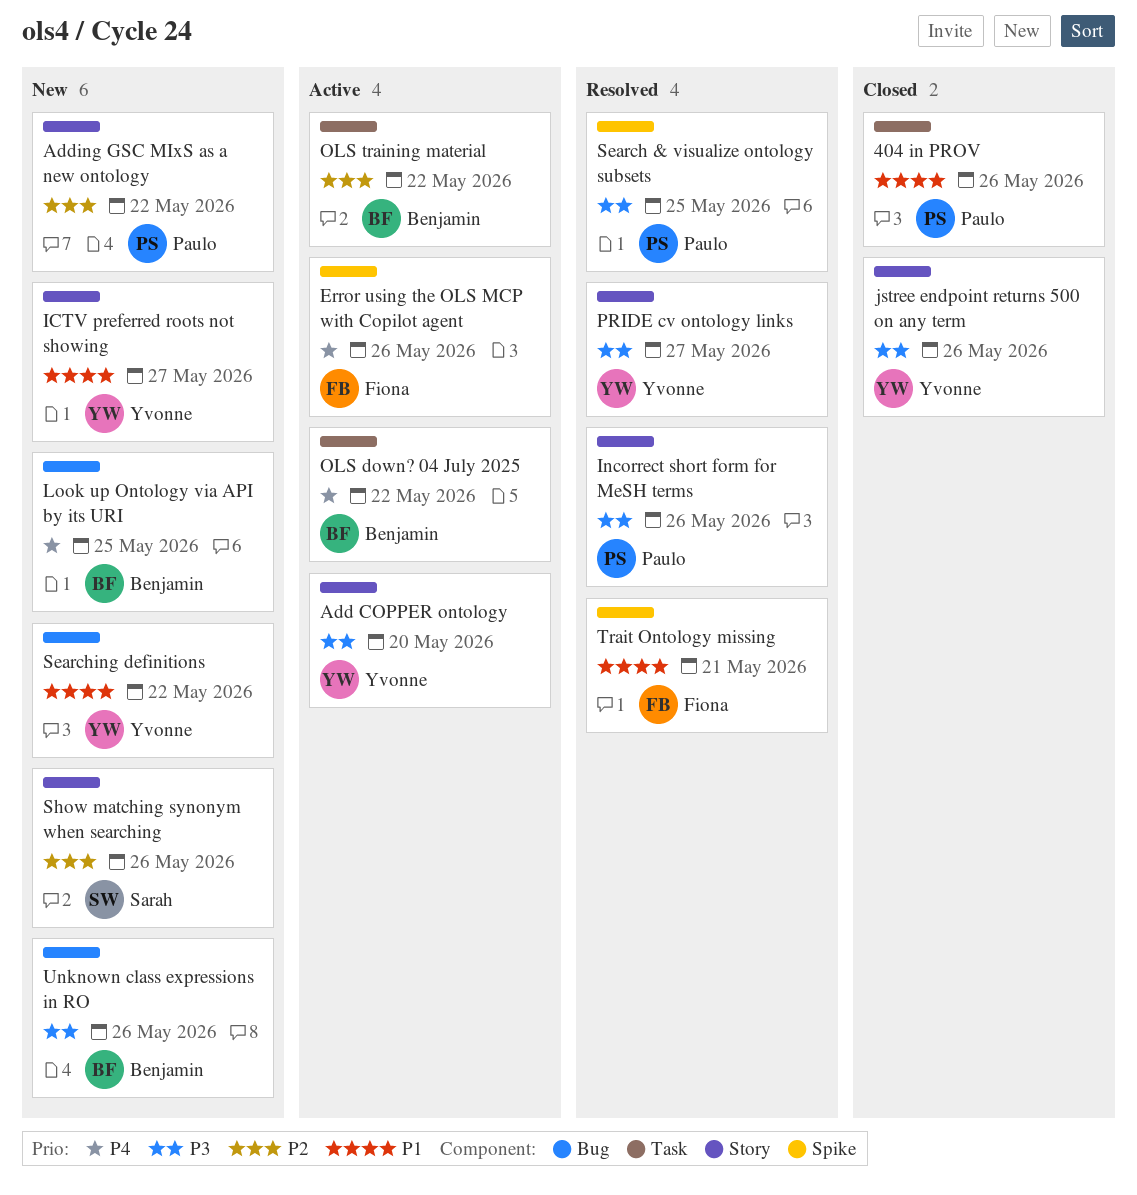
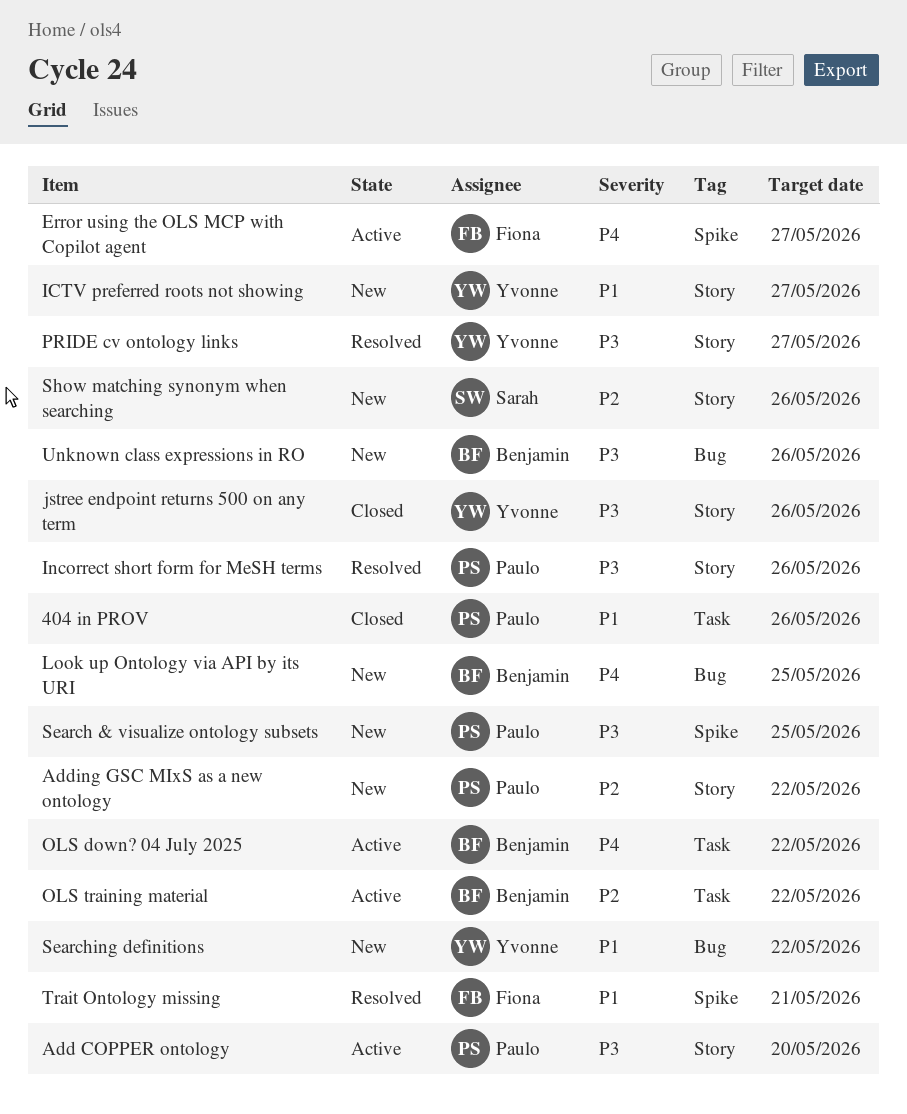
Add COPPER ontology, owner: Yvonne -> Paulo
Error using the OLS MCP with Copilot agent, due: May 26 -> May 27
Search & visualize ontology subsets, status: Resolved -> New

